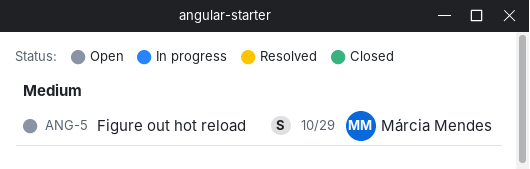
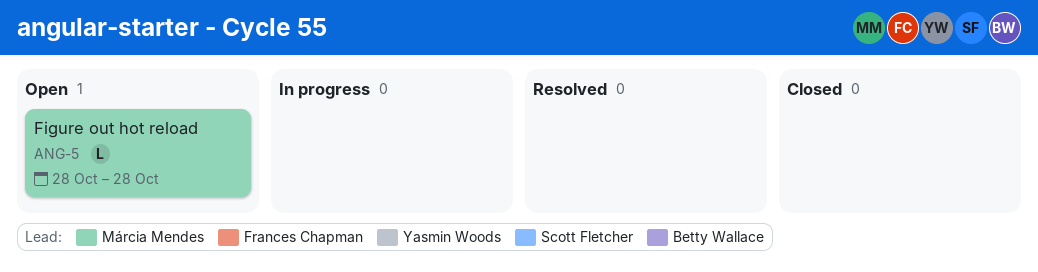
ANG-5, estimate: S -> L
ANG-5, due: Oct 29 -> Oct 28

